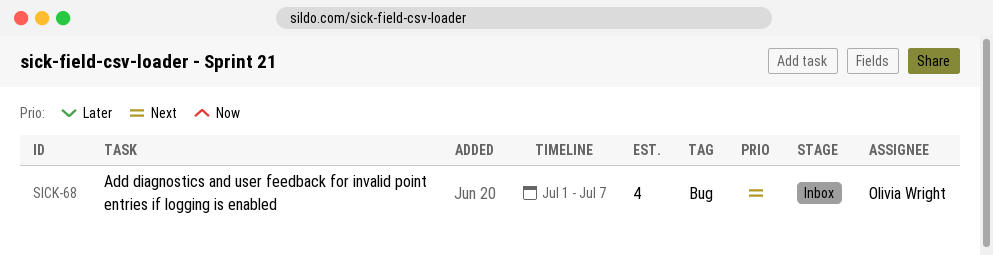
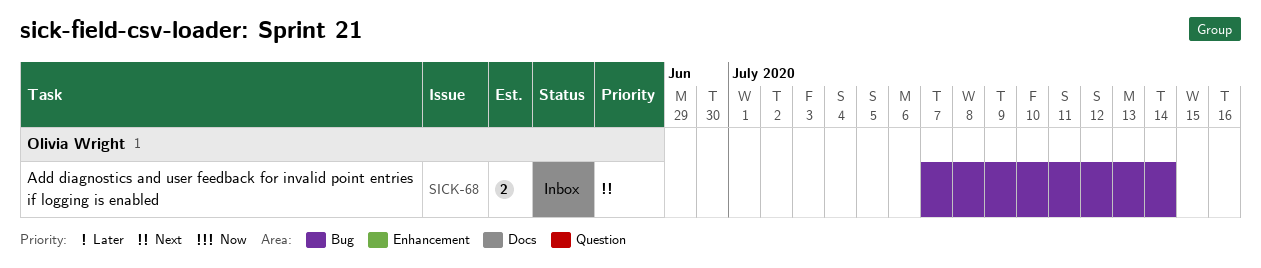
SICK-68, estimate: 4 -> 2
SICK-68, start: Jul 1 -> Jul 7
SICK-68, due: Jul 7 -> Jul 14

